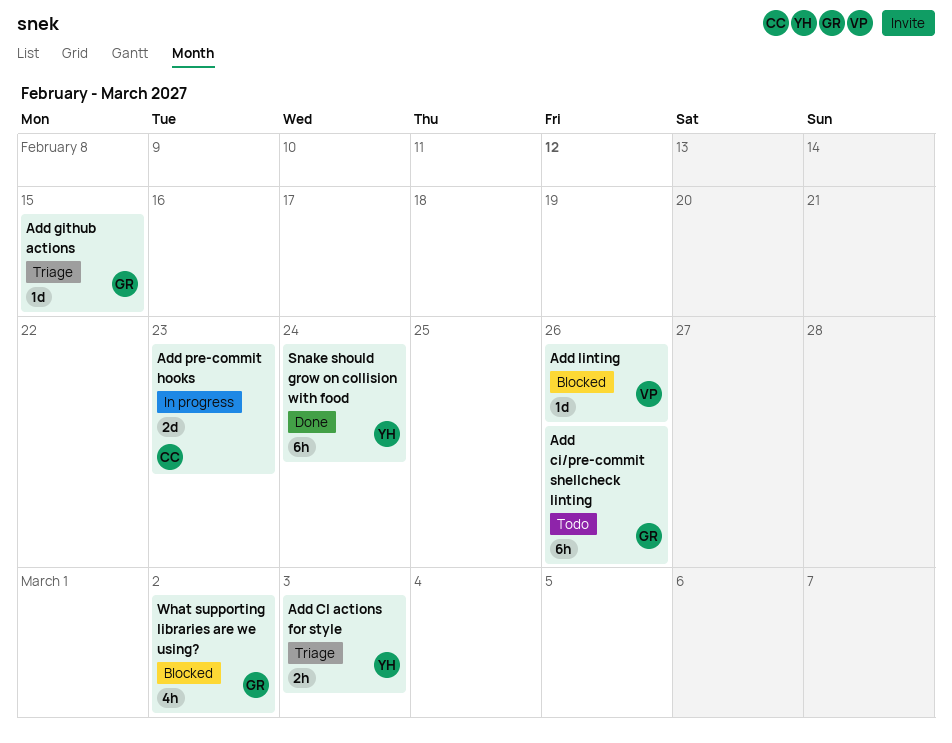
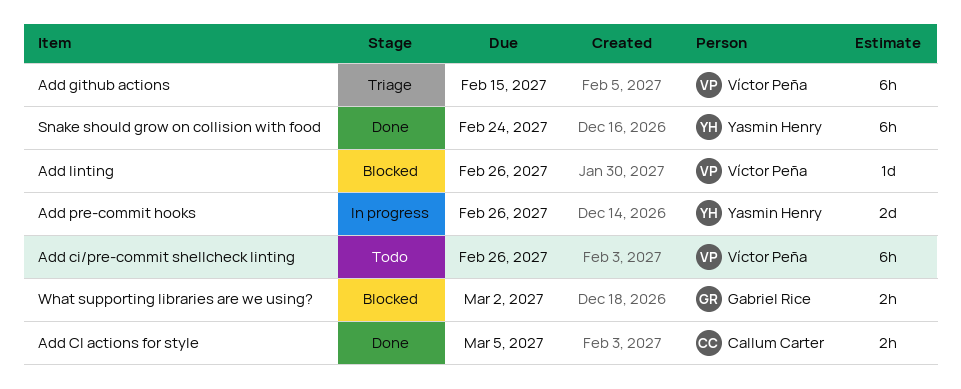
Add CI actions for style, status: Triage -> Done
Add CI actions for style, owner: Yasmin Henry -> Callum Carter
Add CI actions for style, due: Mar 3 -> Mar 5
Add ci/pre-commit shellcheck linting, owner: Gabriel Rice -> Víctor Peña
Add github actions, owner: Gabriel Rice -> Víctor Peña
Add github actions, estimate: 1d -> 6h
Add pre-commit hooks, owner: Callum Carter -> Yasmin Henry
Add pre-commit hooks, due: Feb 23 -> Feb 26
What supporting libraries are we using?, estimate: 4h -> 2h

